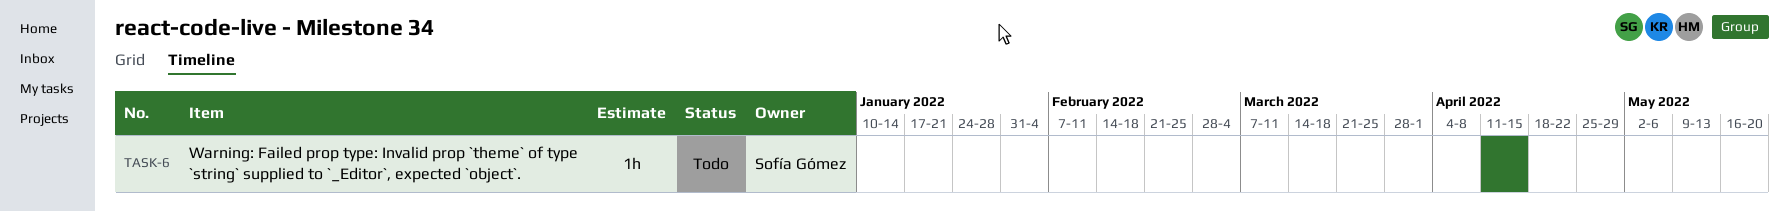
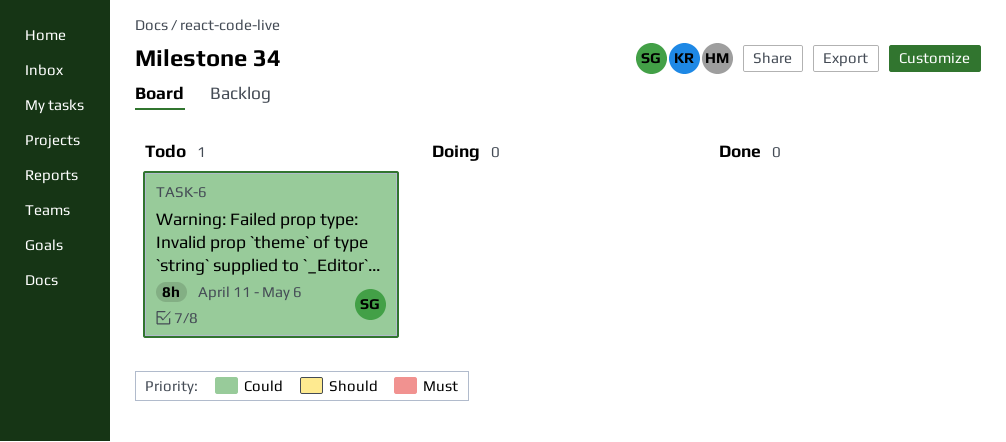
TASK-6, estimate: 1h -> 8h
TASK-6, due: Apr 15 -> May 6

